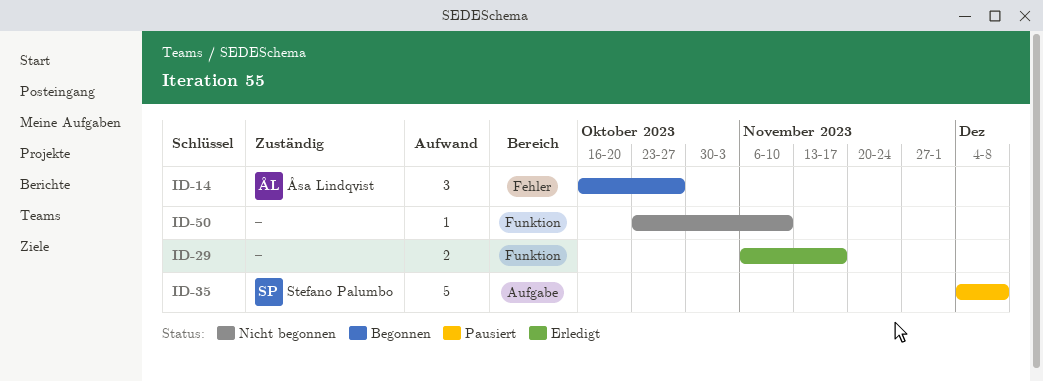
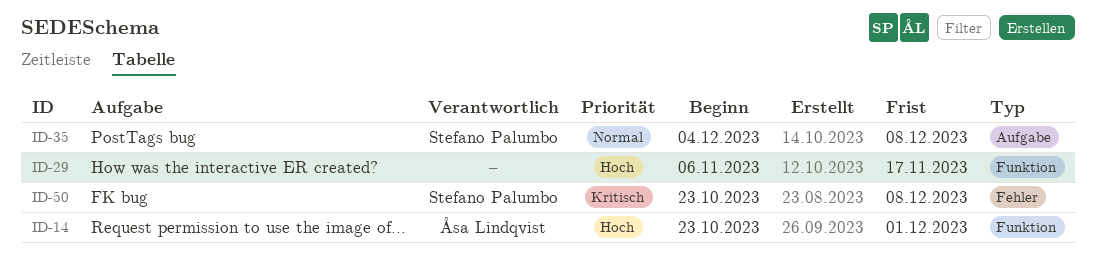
ID-14, label: Fehler -> Funktion
ID-14, start: Oct 16 -> Oct 23
ID-14, due: Oct 27 -> Dec 1
ID-50, owner: none -> Stefano Palumbo
ID-50, label: Funktion -> Fehler
ID-50, due: Nov 10 -> Dec 8

